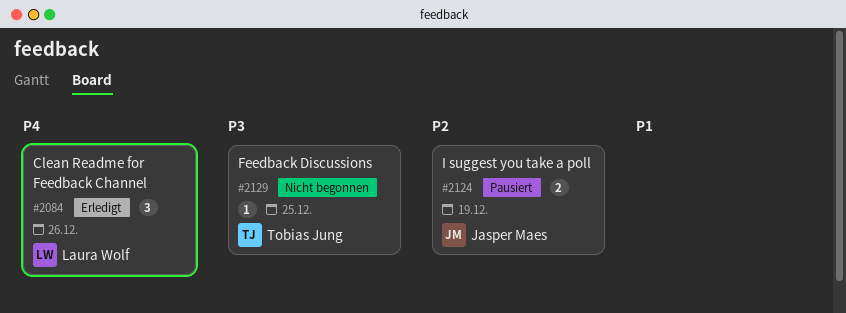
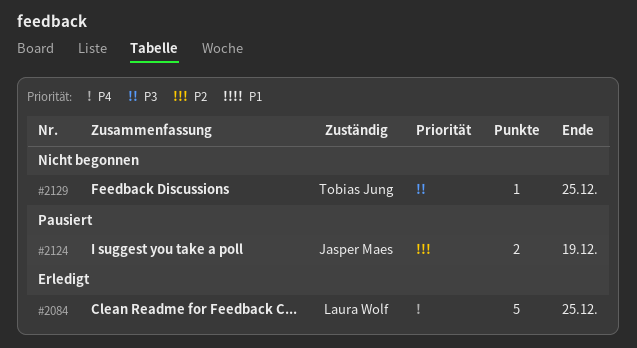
#2084, estimate: 3 -> 5
#2084, due: Dec 26 -> Dec 25

